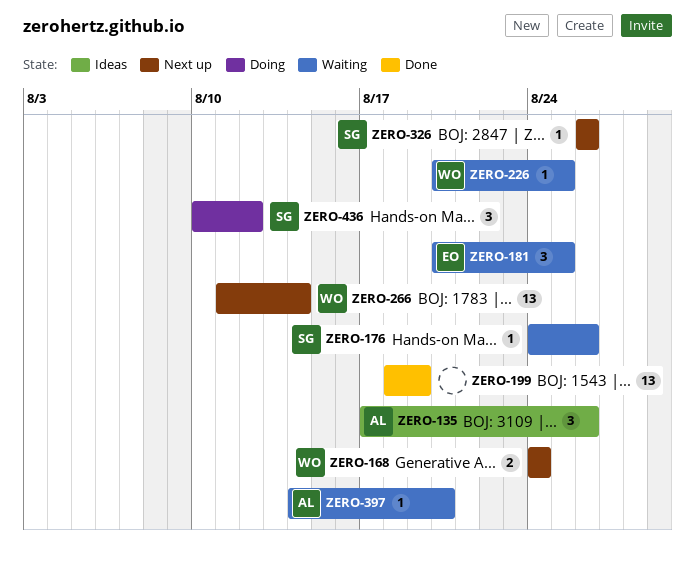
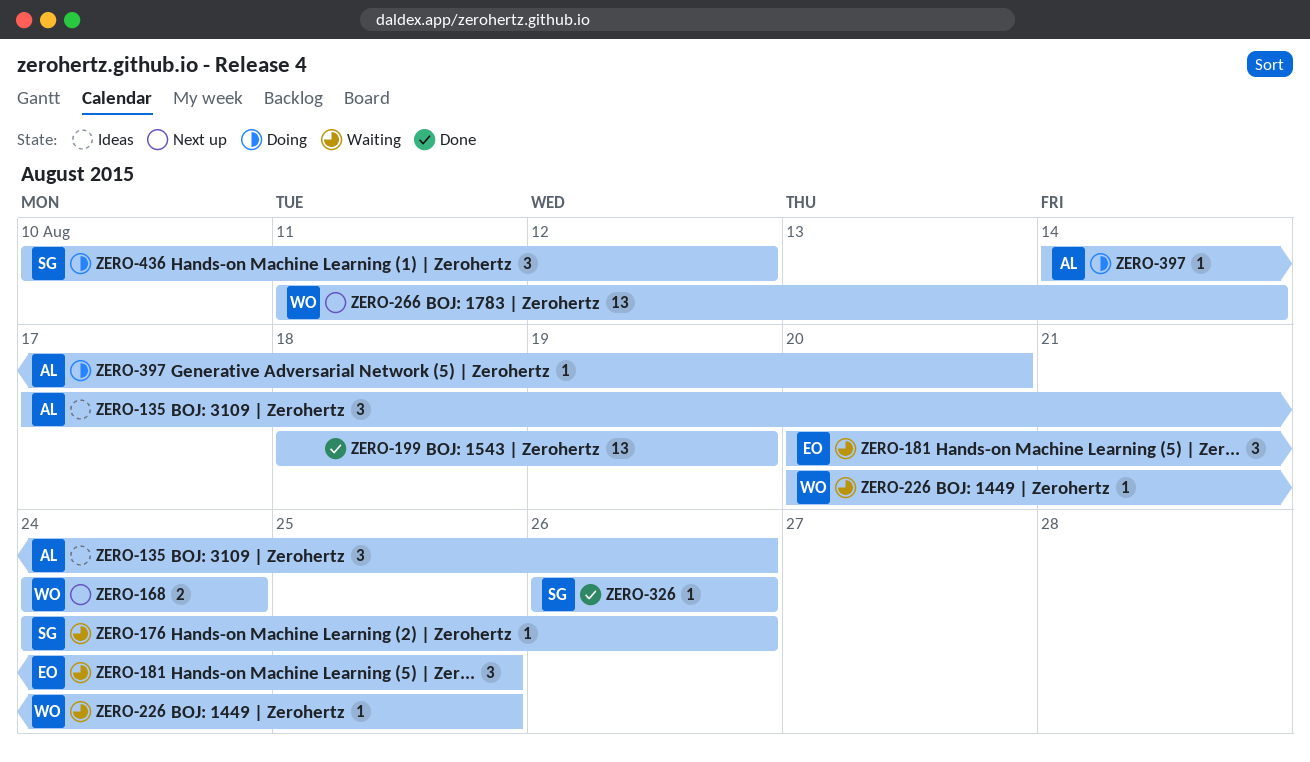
ZERO-326, status: Next up -> Done
ZERO-397, status: Waiting -> Doing

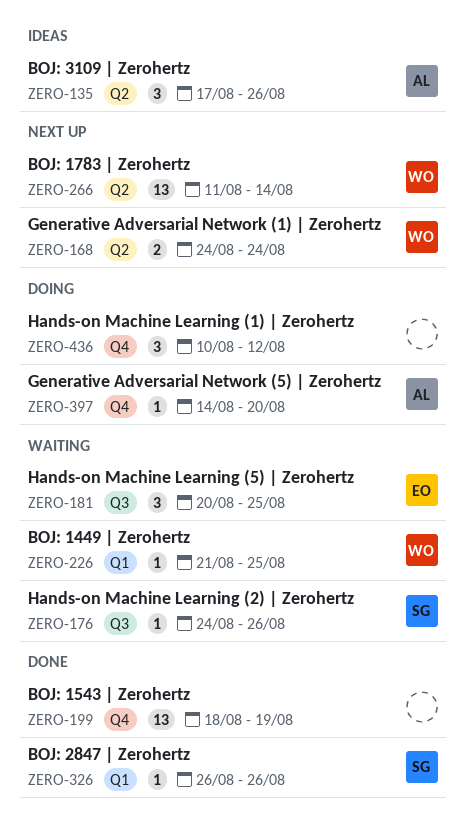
ZERO-226, start: Aug 20 -> Aug 21
ZERO-436, owner: SG -> none

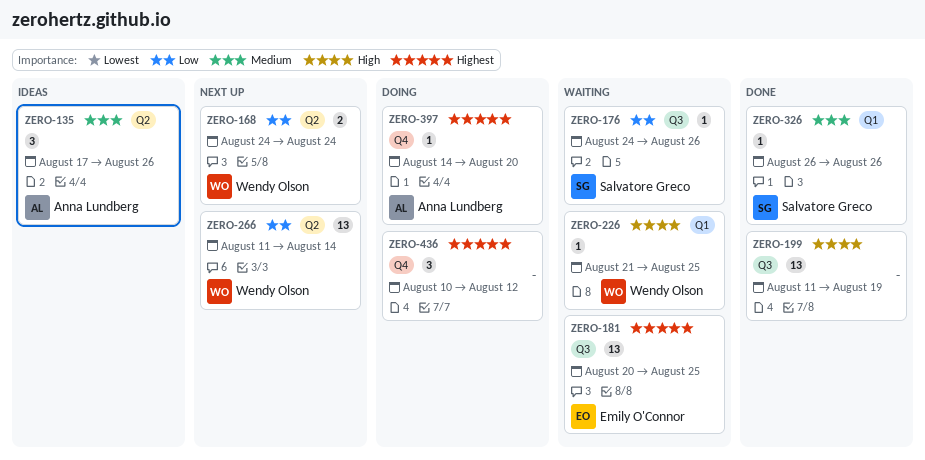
ZERO-181, estimate: 3 -> 13
ZERO-199, label: Q4 -> Q3
ZERO-199, start: Aug 18 -> Aug 11

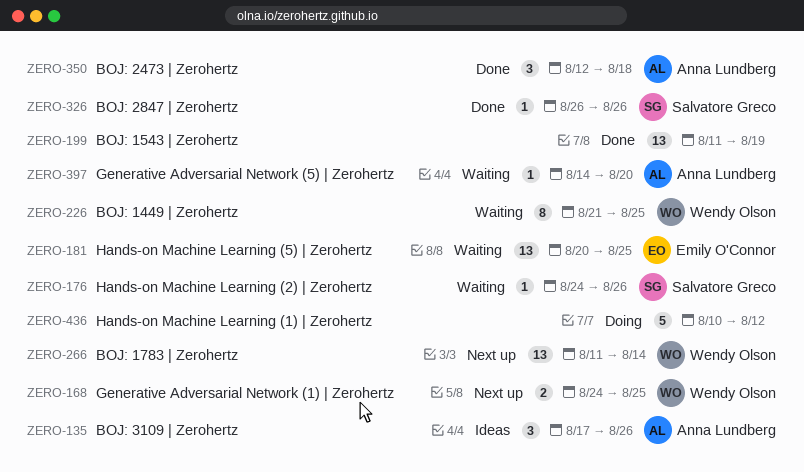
ZERO-168, due: Aug 24 -> Aug 25
ZERO-226, estimate: 1 -> 8
ZERO-350: none -> present
ZERO-397, status: Doing -> Waiting
ZERO-436, estimate: 3 -> 5

